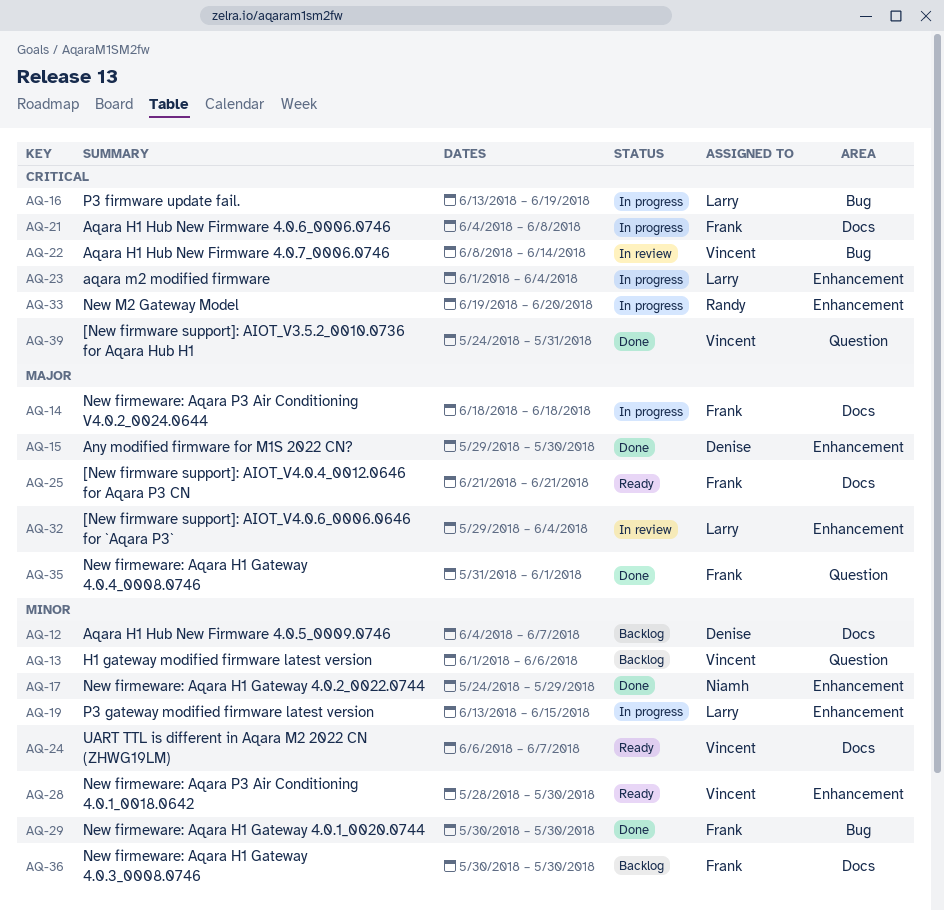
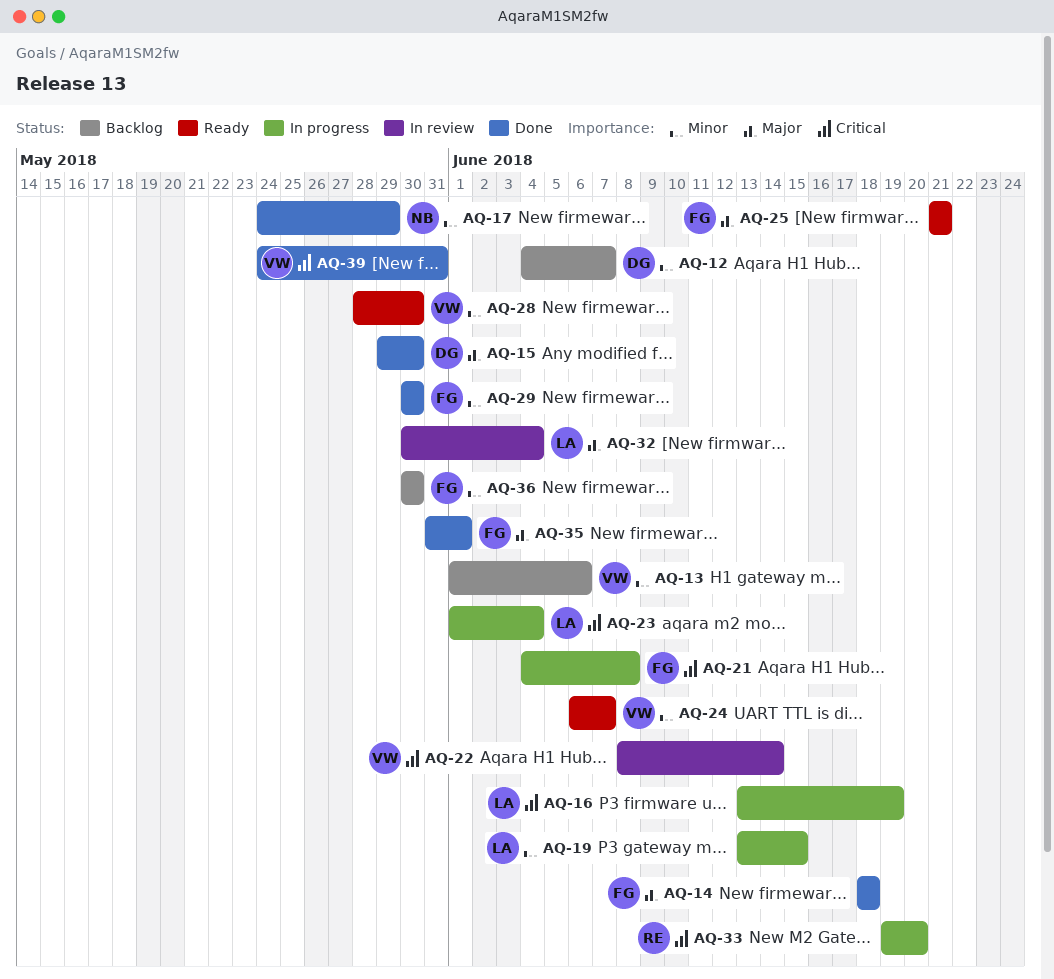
AQ-14, status: In progress -> Done
AQ-32, start: May 29 -> May 30

